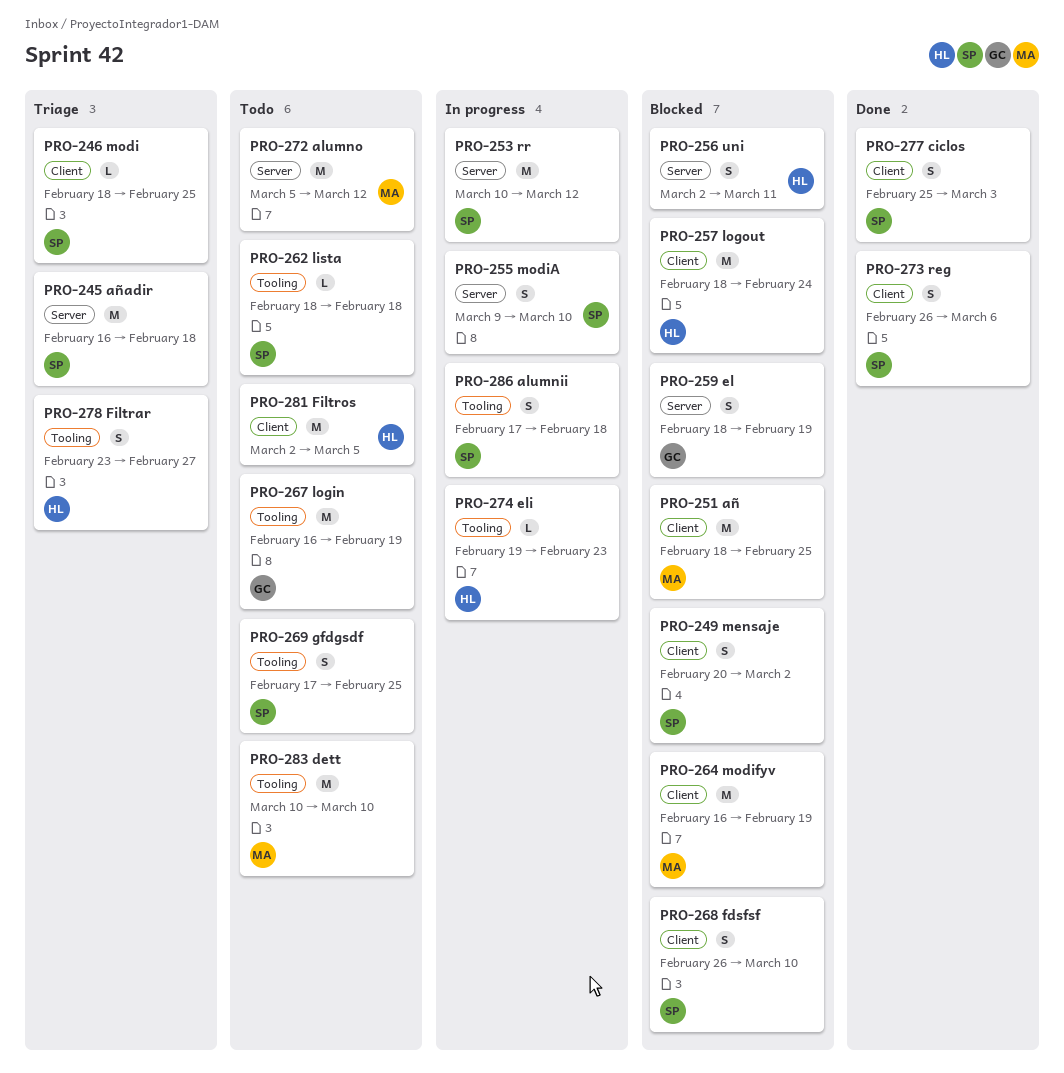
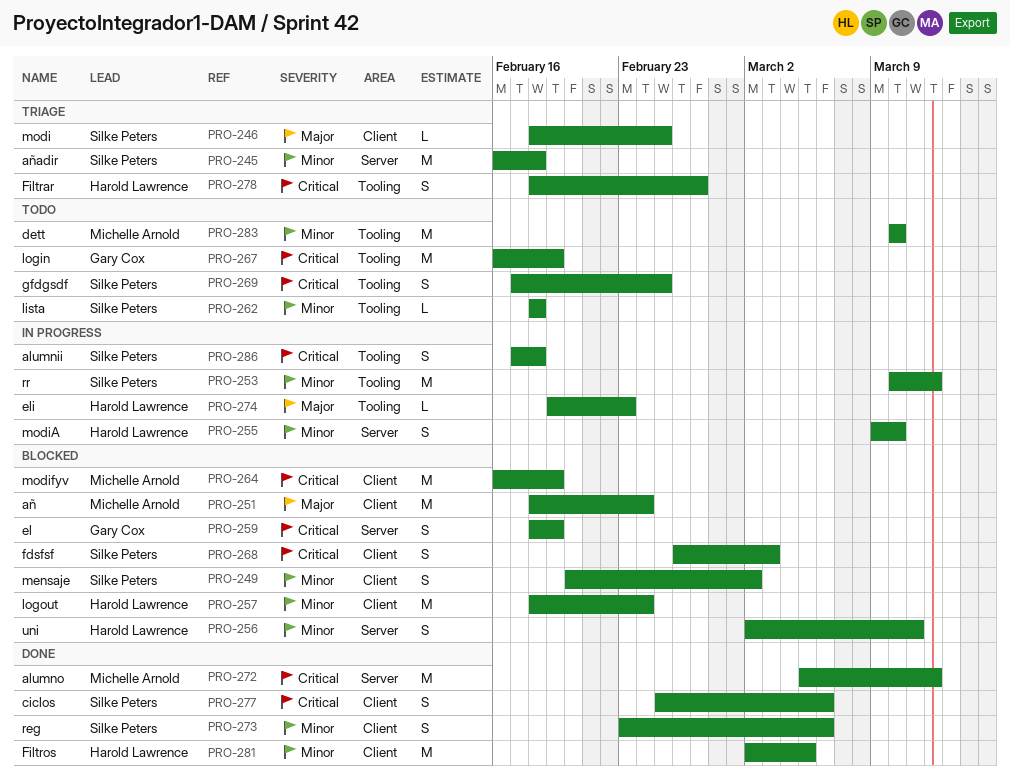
PRO-251, due: Feb 25 -> Feb 24
PRO-253, label: Server -> Tooling
PRO-255, owner: Silke Peters -> Harold Lawrence
PRO-268, due: Mar 10 -> Mar 3
PRO-272, status: Todo -> Done
PRO-273, start: Feb 26 -> Feb 23
PRO-277, due: Mar 3 -> Mar 6
PRO-278, start: Feb 23 -> Feb 18
PRO-281, status: Todo -> Done

